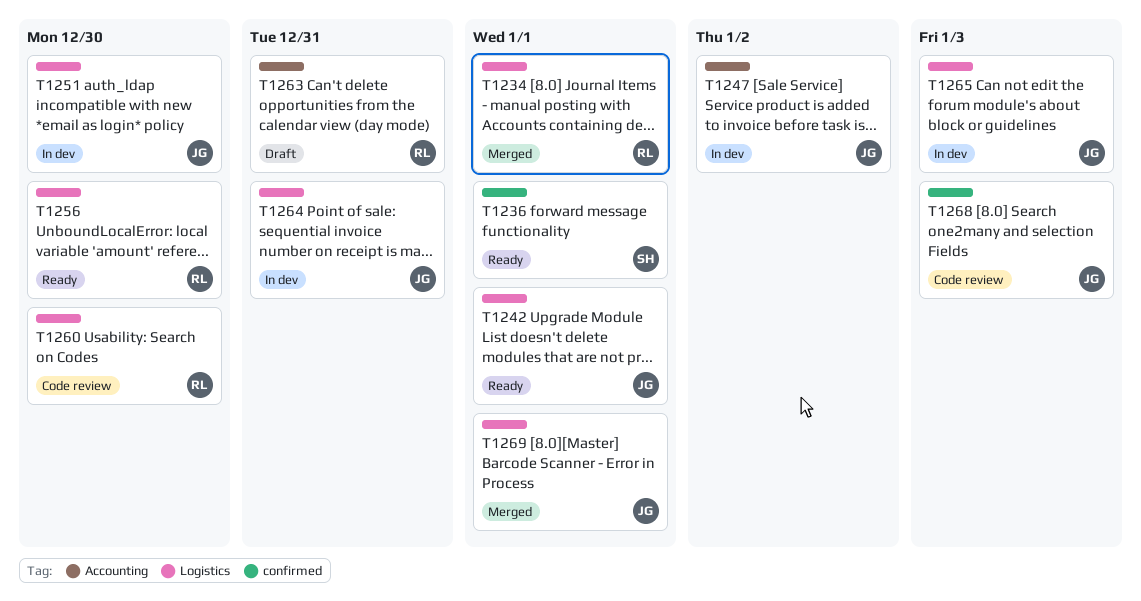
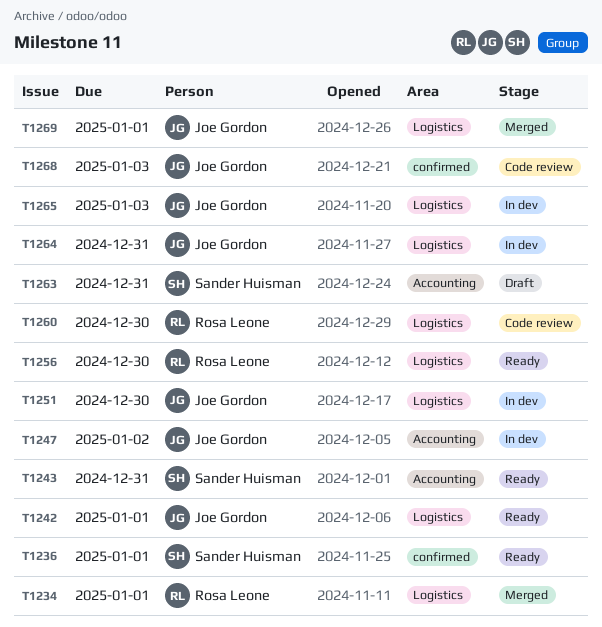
T1243: none -> present
T1263, owner: Rosa Leone -> Sander Huisman

